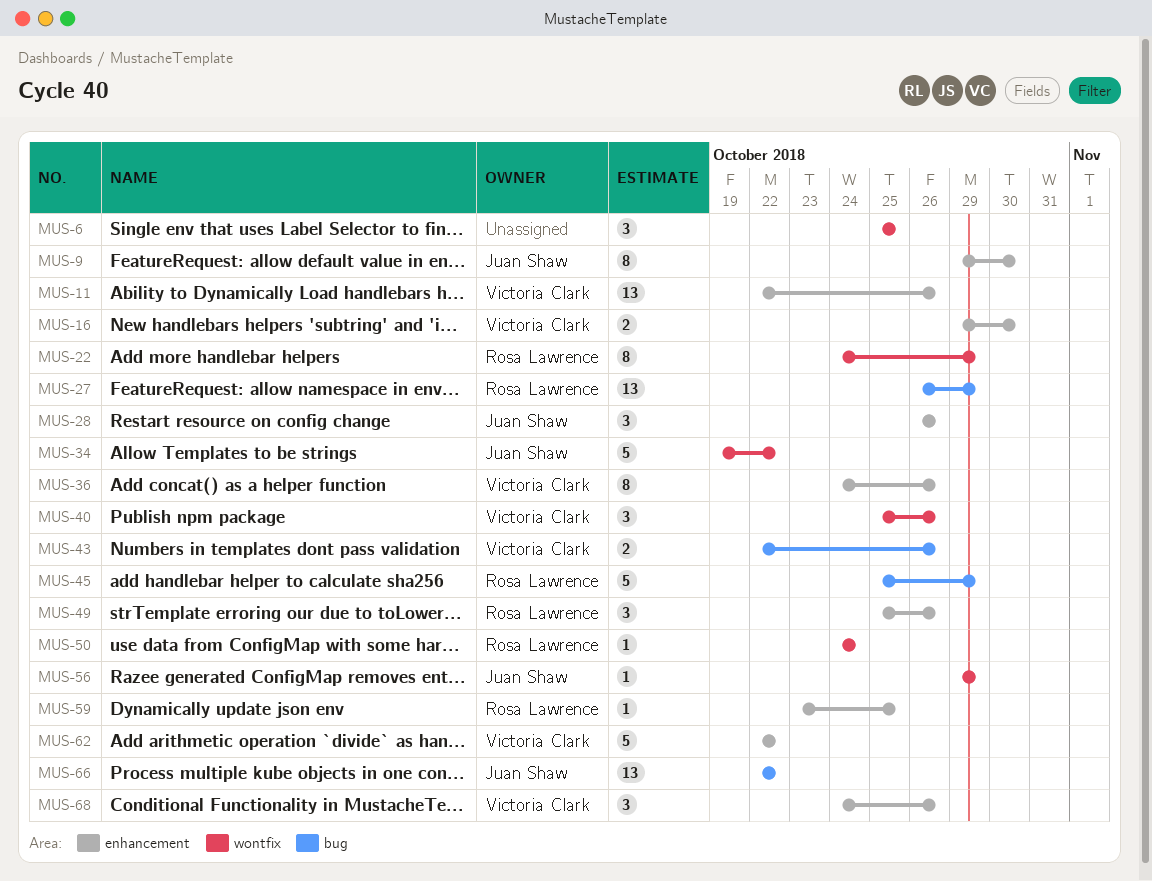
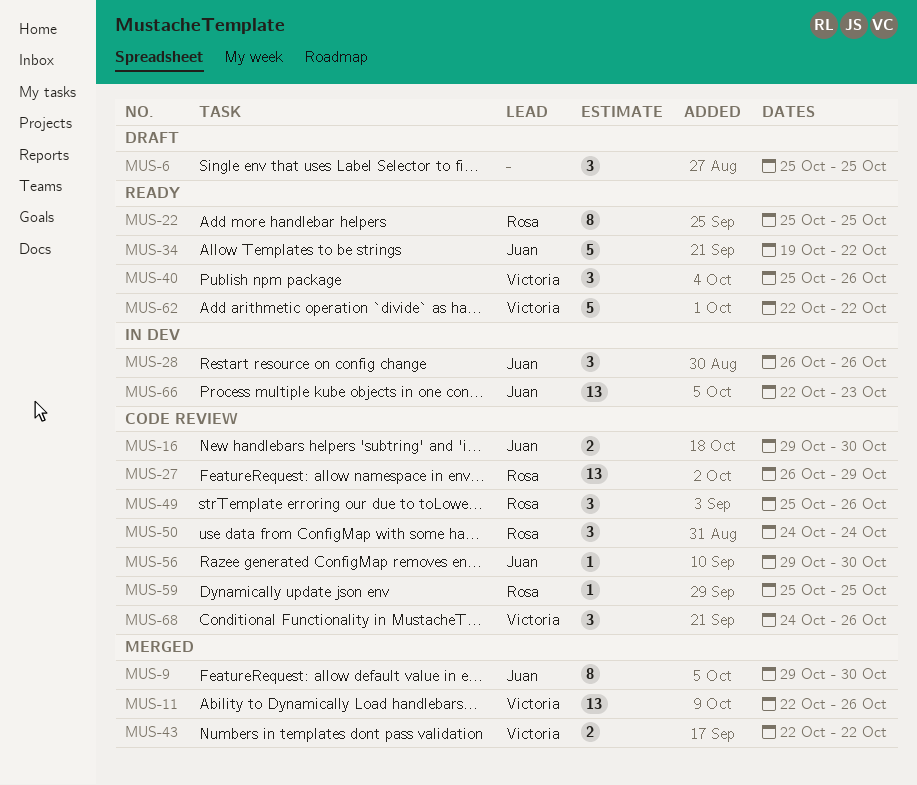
MUS-16, owner: Victoria Clark -> Juan Shaw
MUS-22, start: Oct 24 -> Oct 25
MUS-22, due: Oct 29 -> Oct 25
MUS-36: present -> none
MUS-43, due: Oct 26 -> Oct 22
MUS-45: present -> none
MUS-50, estimate: 1 -> 3
MUS-56, due: Oct 29 -> Oct 30
MUS-59, start: Oct 23 -> Oct 25
MUS-66, due: Oct 22 -> Oct 23

